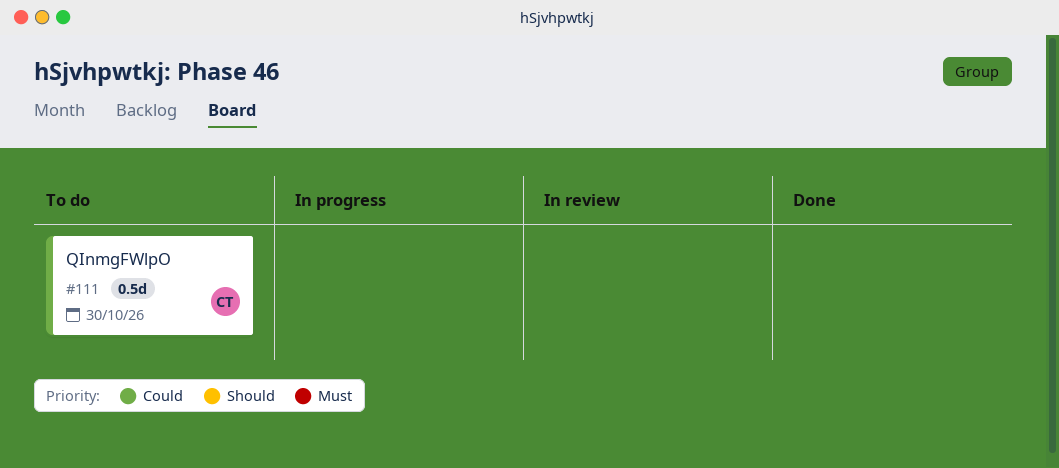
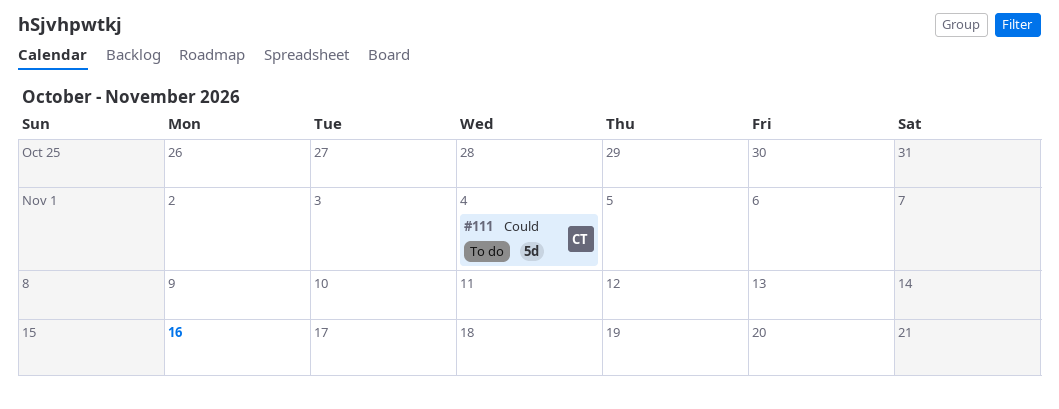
#111, estimate: 0.5d -> 5d
#111, due: Oct 30 -> Nov 4

